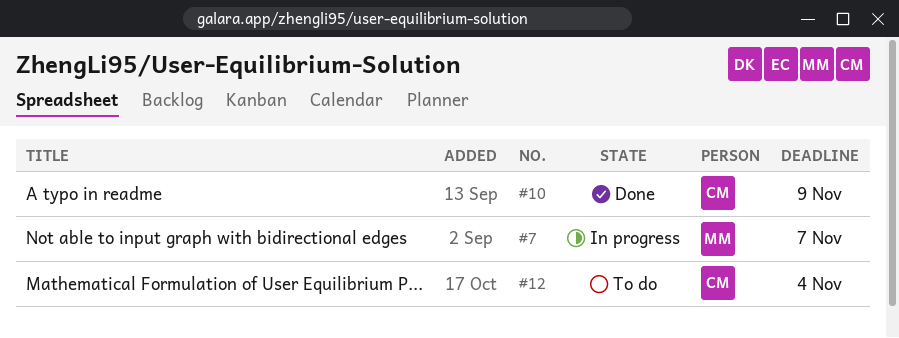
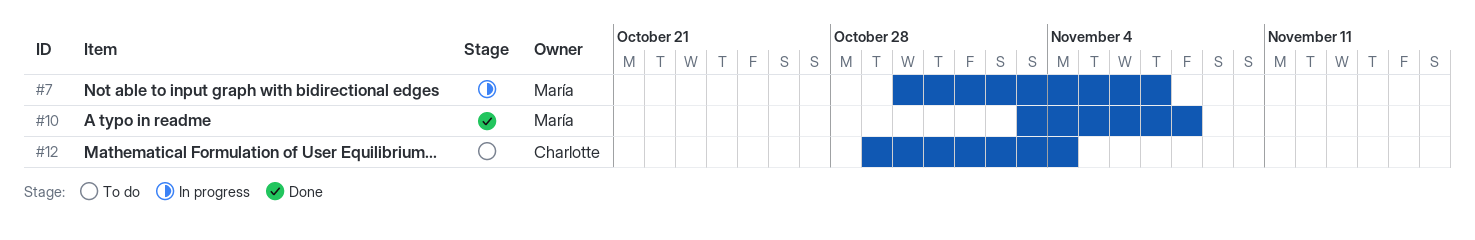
#10, owner: Charlotte -> María
#10, due: Nov 9 -> Nov 8

